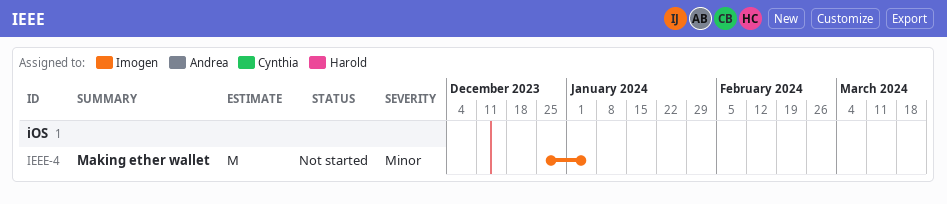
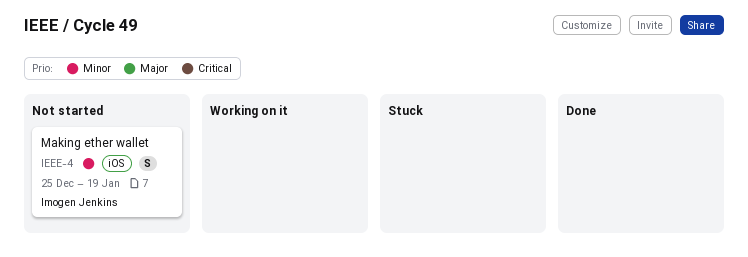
IEEE-4, estimate: M -> S
IEEE-4, due: Jan 5 -> Jan 19

